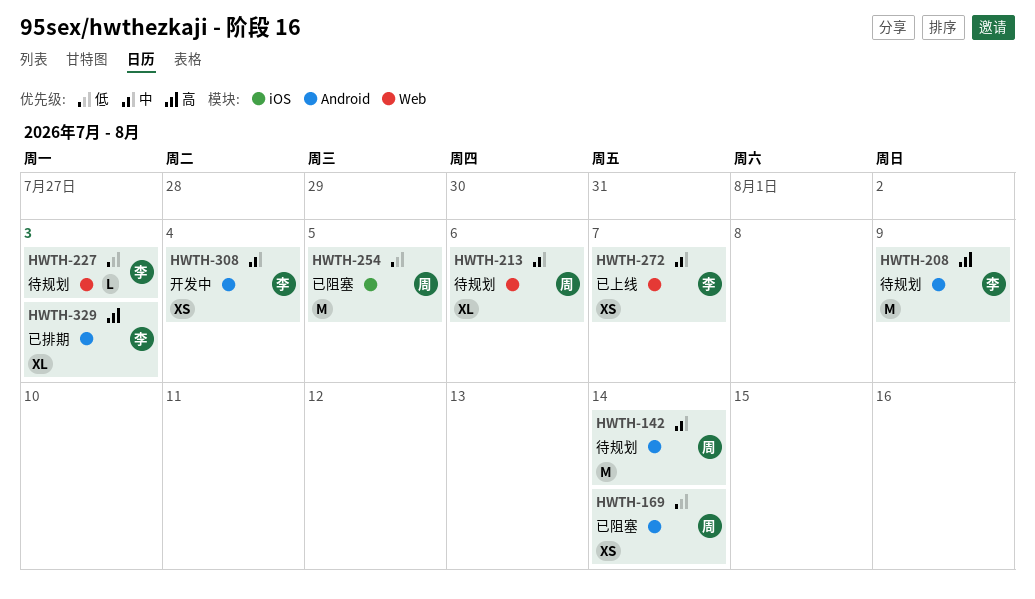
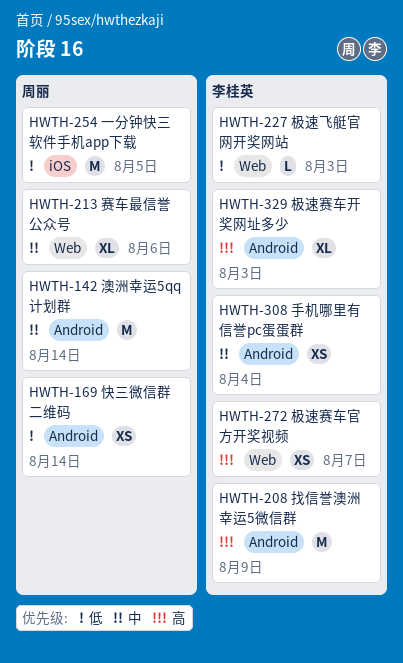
HWTH-272, priority: 中 -> 高

